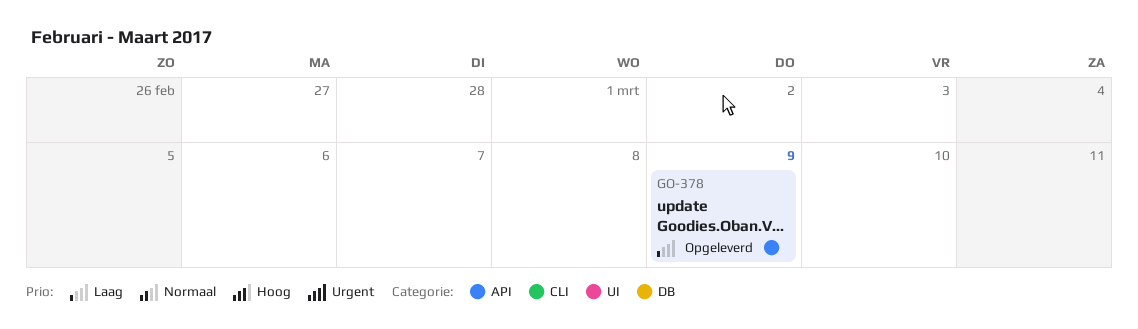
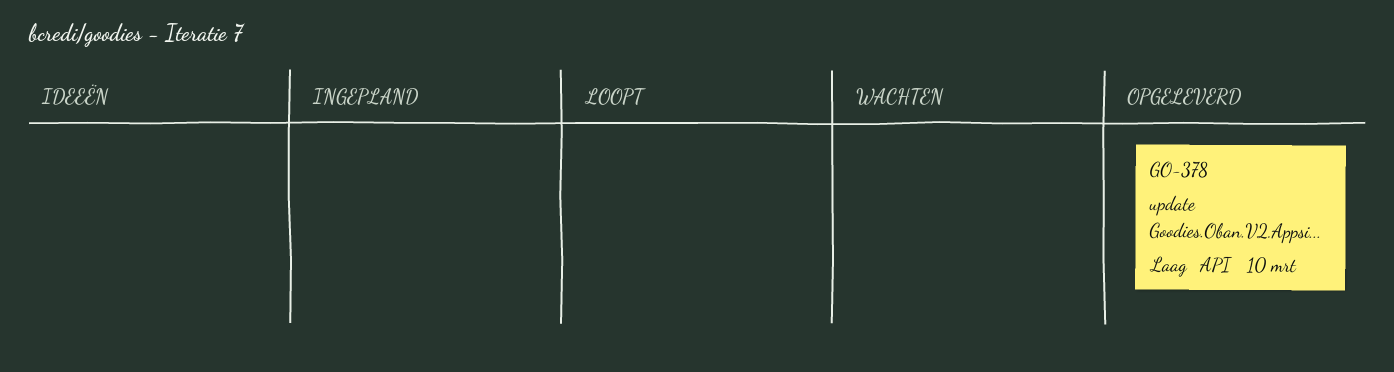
GO-378, due: Mar 9 -> Mar 10

